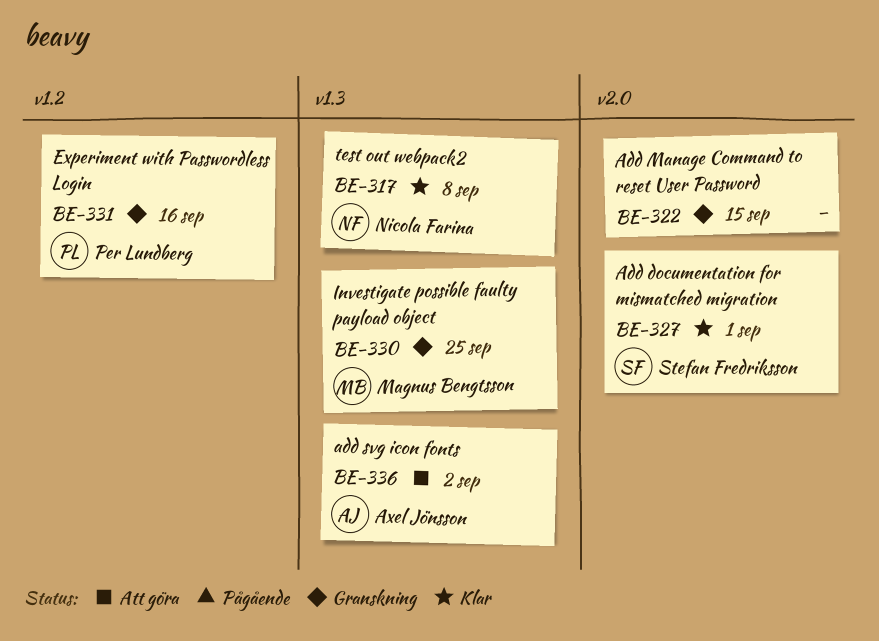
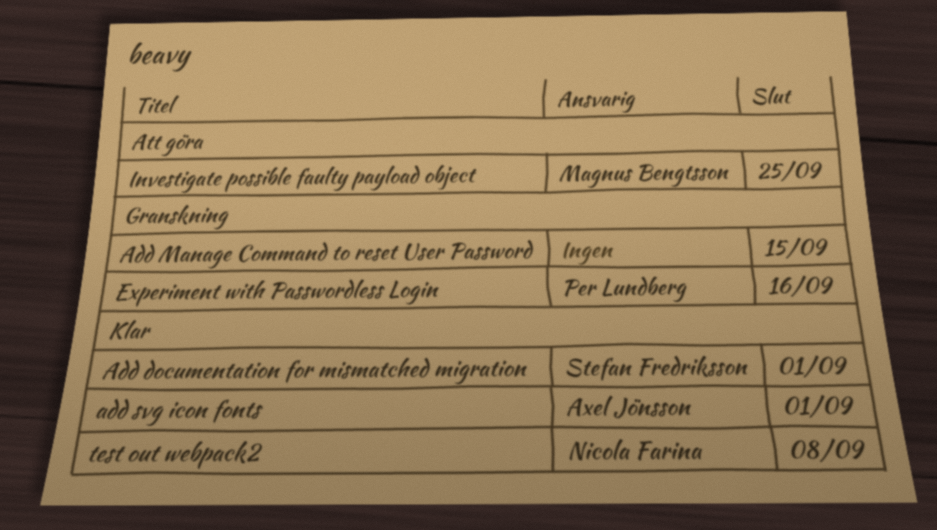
add svg icon fonts, status: Att göra -> Klar
add svg icon fonts, due: Sep 2 -> Sep 1
Investigate possible faulty payload object, status: Granskning -> Att göra

